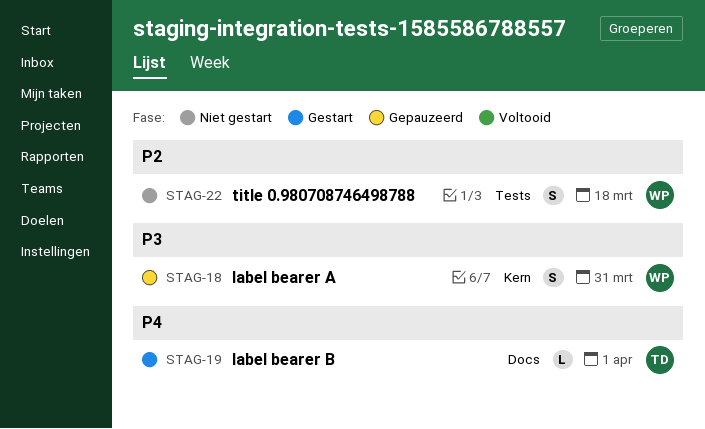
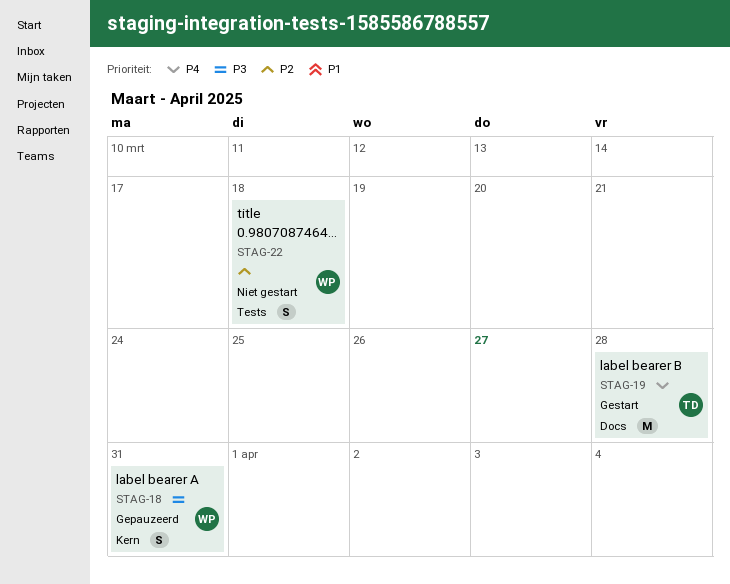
STAG-19, estimate: L -> M
STAG-19, due: Apr 1 -> Mar 28

